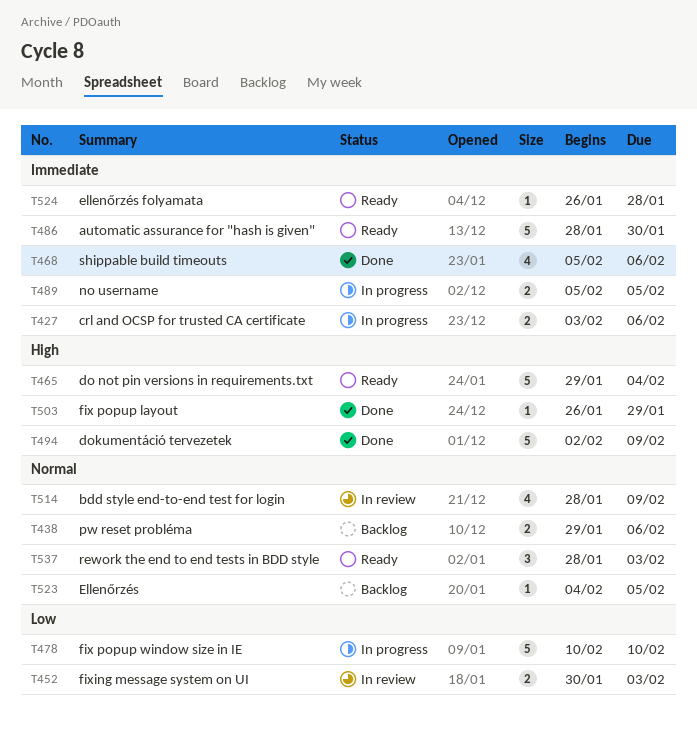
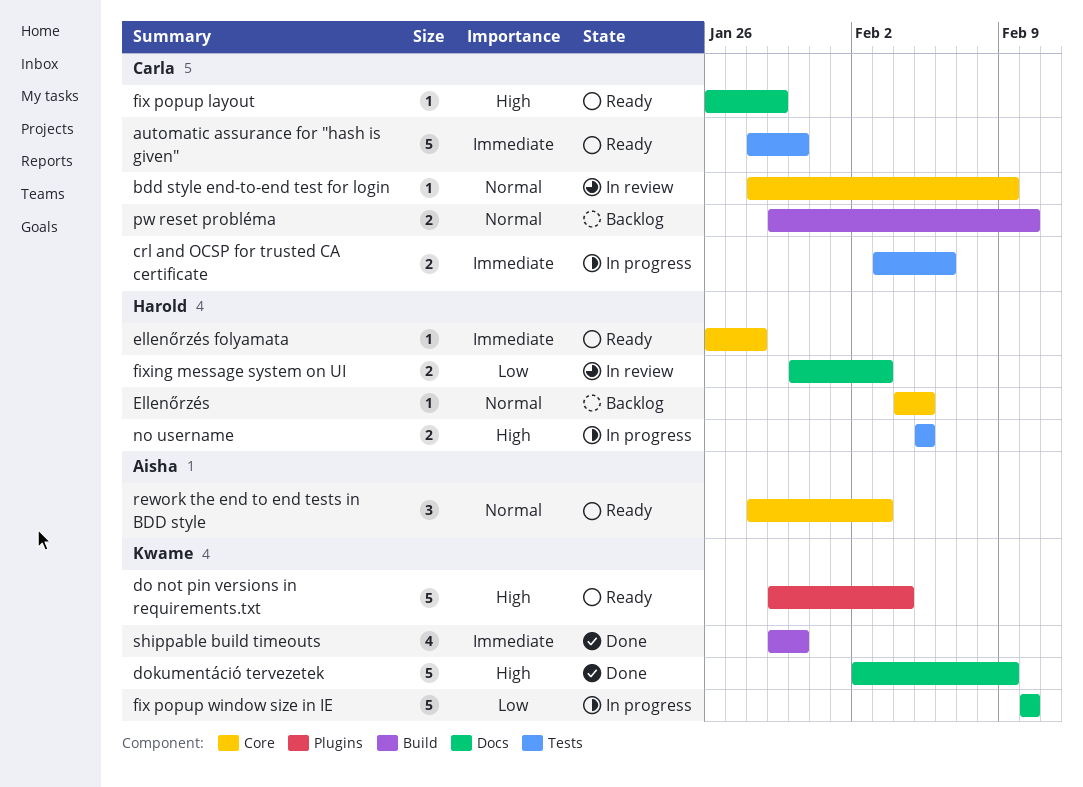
bdd style end-to-end test for login, estimate: 4 -> 1
fix popup layout, status: Done -> Ready
no username, priority: Immediate -> High
pw reset probléma, due: Feb 6 -> Feb 10
shippable build timeouts, start: Feb 5 -> Jan 29
shippable build timeouts, due: Feb 6 -> Jan 30

